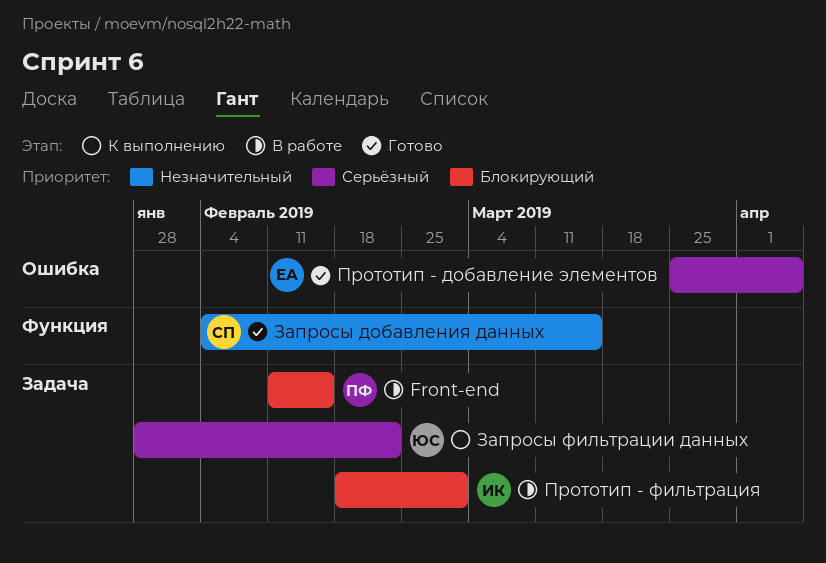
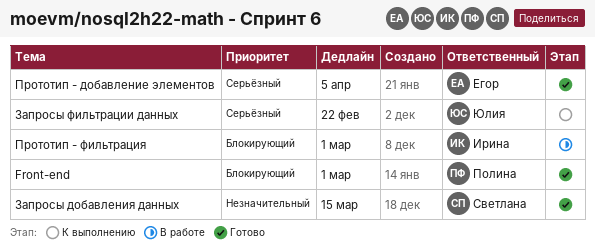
Front-end, status: В работе -> Готово
Front-end, due: Feb 15 -> Mar 1

